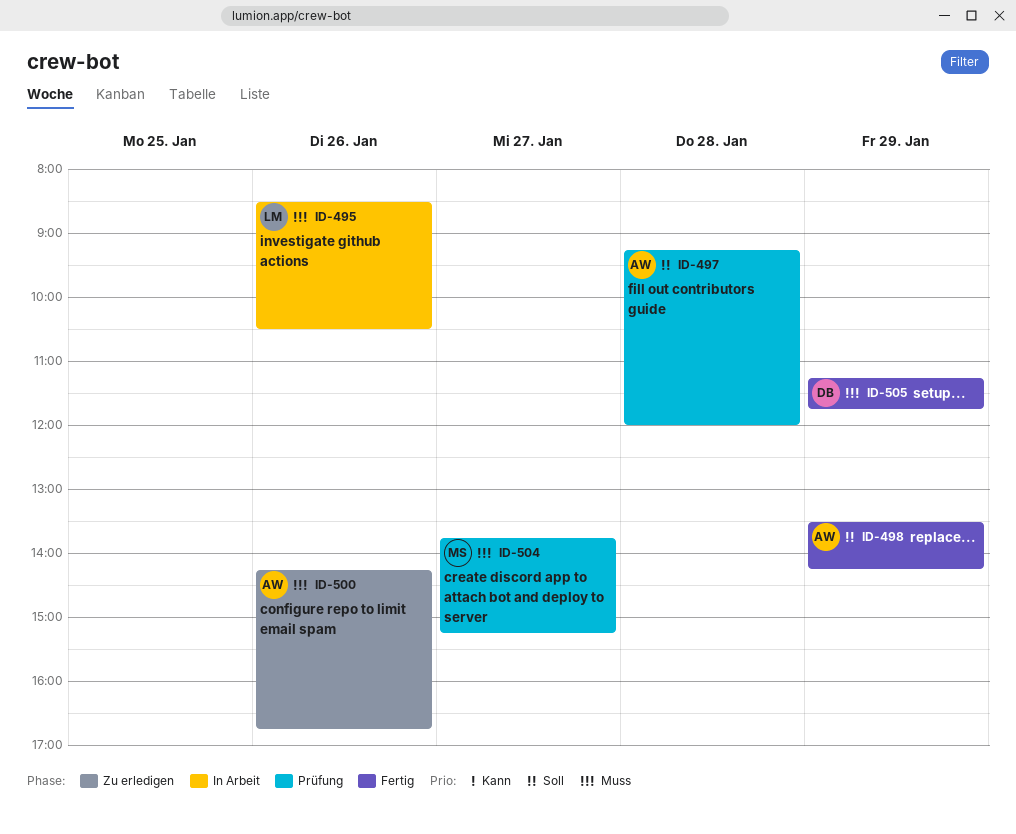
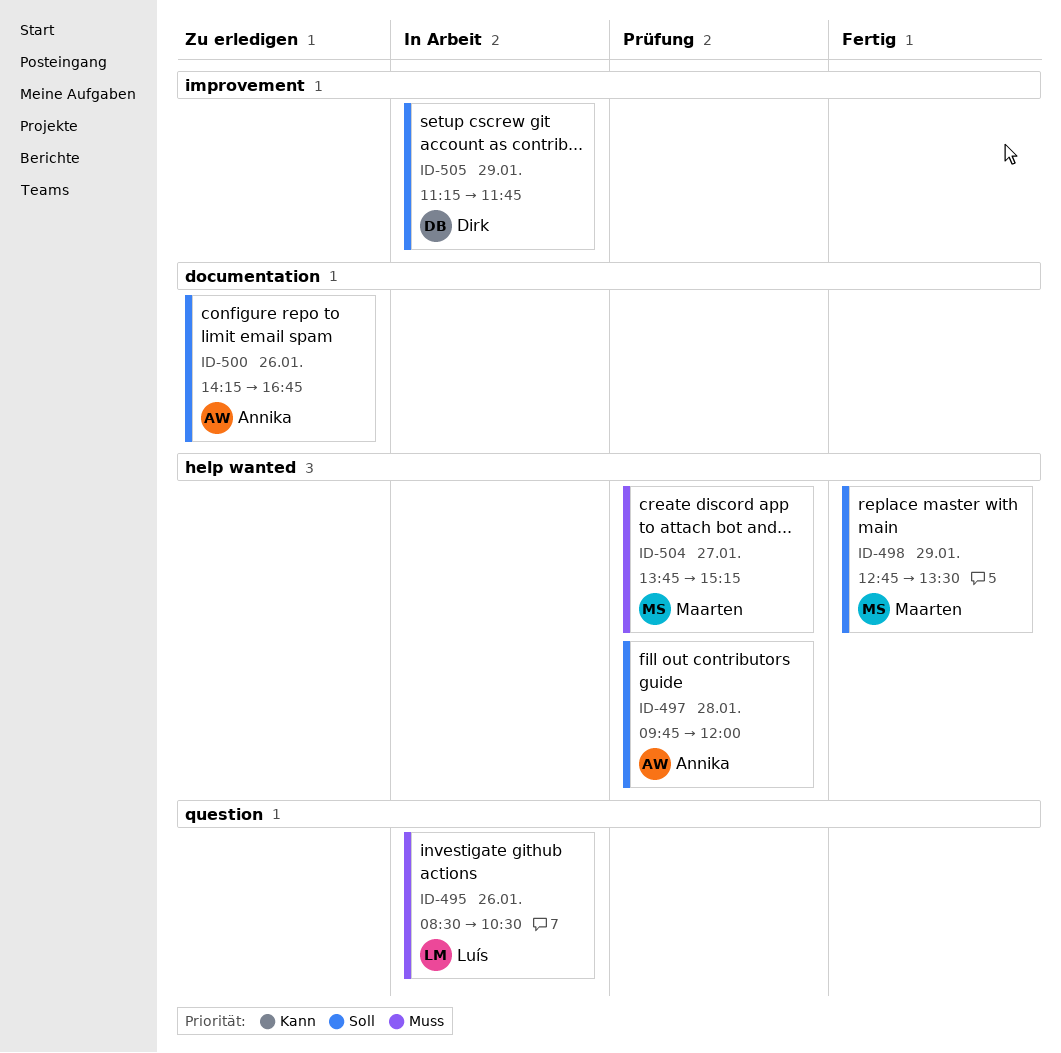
ID-497, begins: 09:15 -> 09:45
ID-498, owner: Annika -> Maarten
ID-498, begins: 13:30 -> 12:45
ID-498, ends: 14:15 -> 13:30
ID-500, priority: Muss -> Soll
ID-505, status: Fertig -> In Arbeit
ID-505, priority: Muss -> Soll

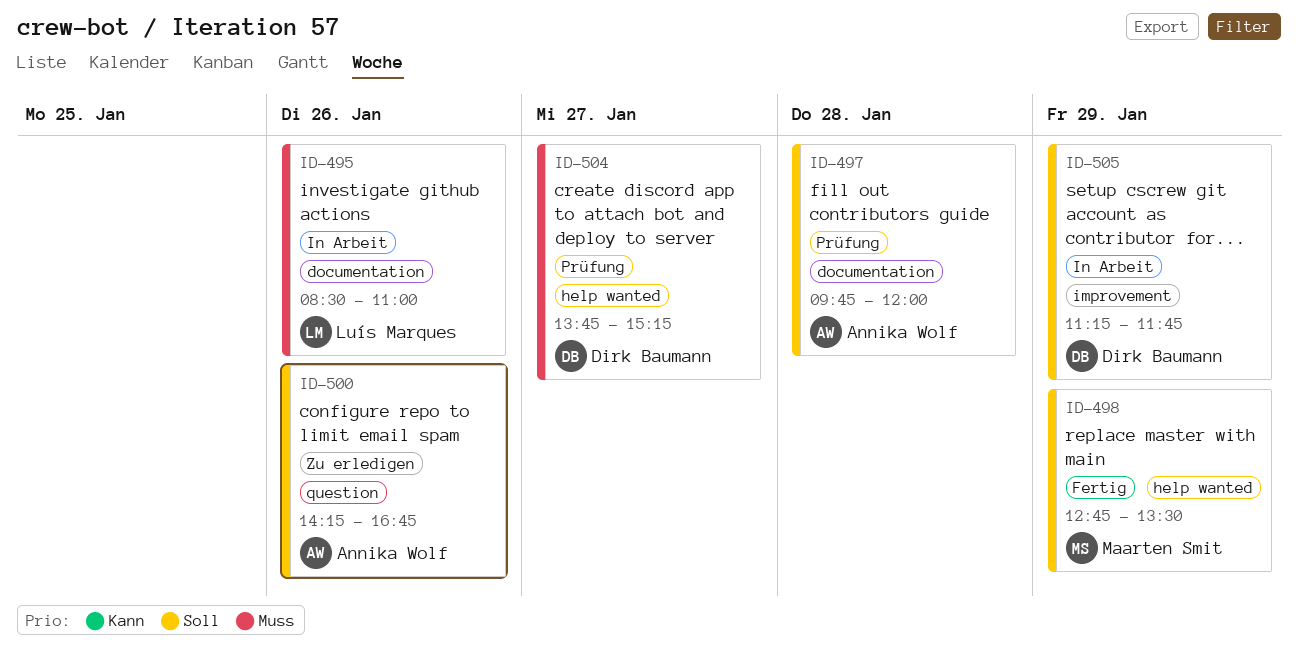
ID-495, label: question -> documentation
ID-495, ends: 10:30 -> 11:00
ID-497, label: help wanted -> documentation
ID-500, label: documentation -> question
ID-504, owner: Maarten Smit -> Dirk Baumann

